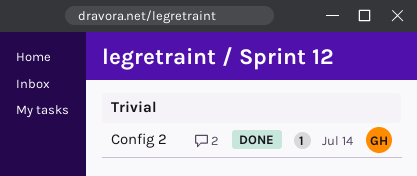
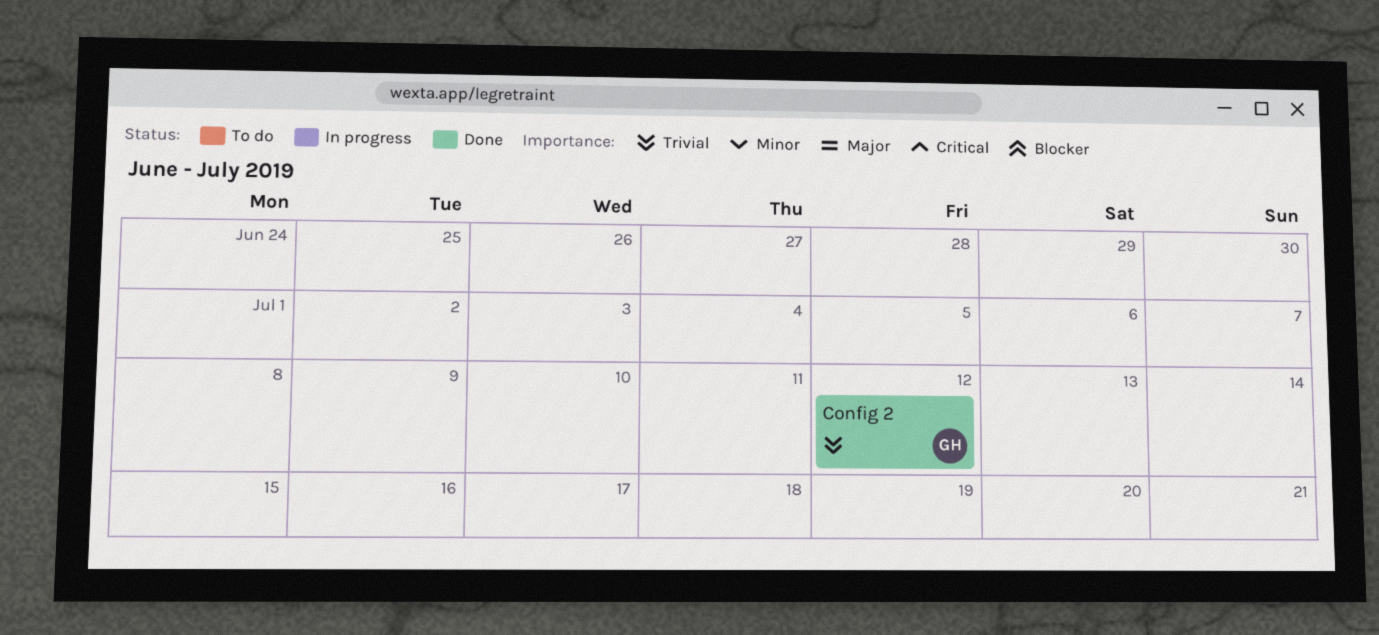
Config 2, due: Jul 14 -> Jul 12

